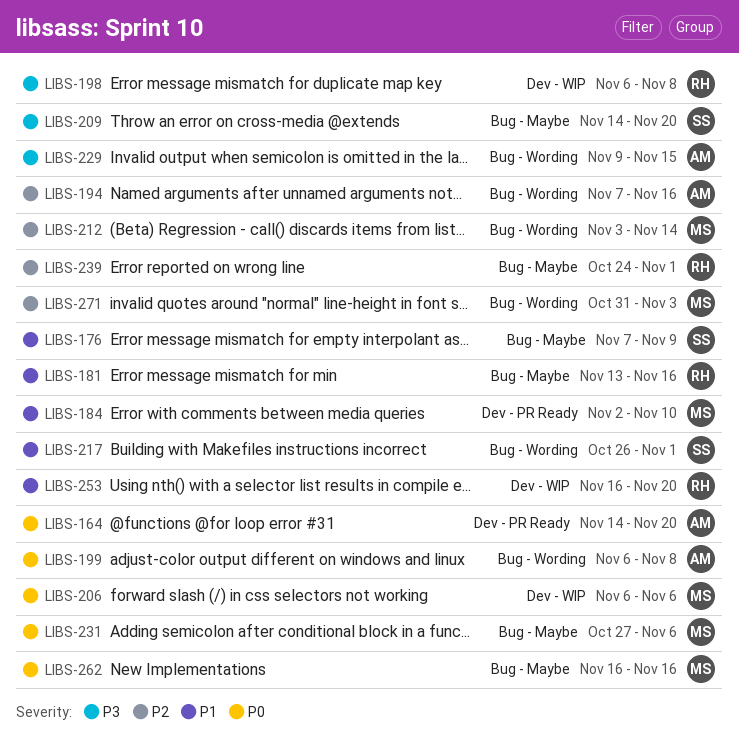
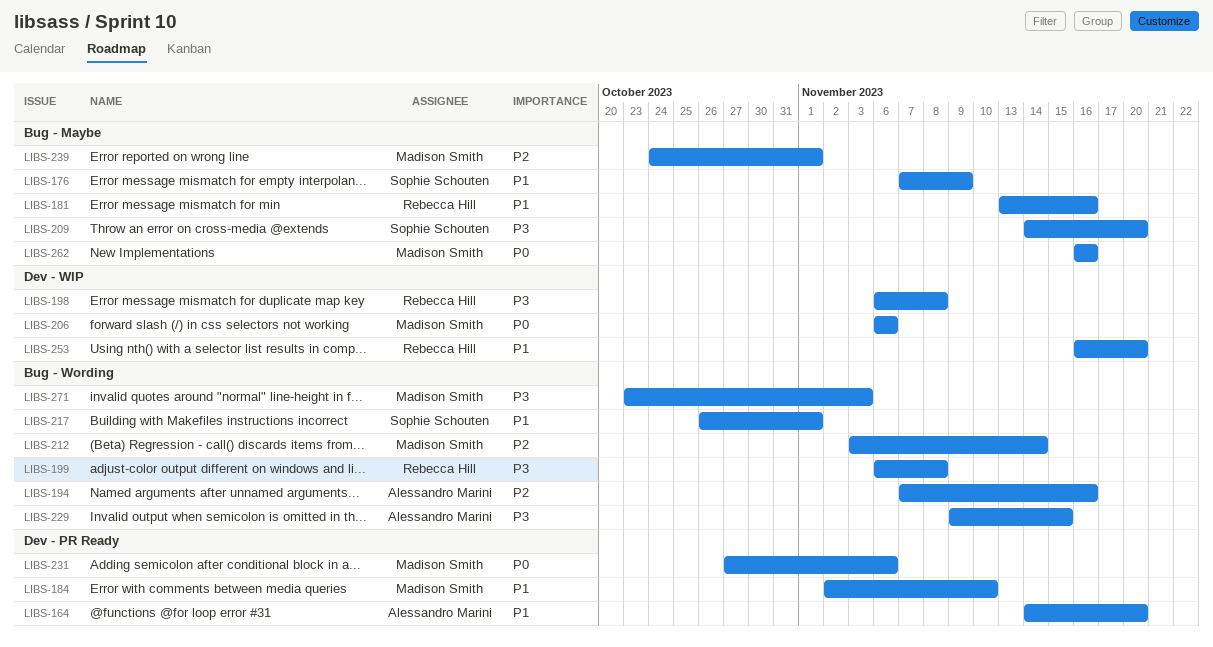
LIBS-164, priority: P0 -> P1
LIBS-199, owner: Alessandro Marini -> Rebecca Hill
LIBS-199, priority: P0 -> P3
LIBS-231, label: Bug - Maybe -> Dev - PR Ready
LIBS-239, owner: Rebecca Hill -> Madison Smith
LIBS-271, priority: P2 -> P3
LIBS-271, start: Oct 31 -> Oct 23

